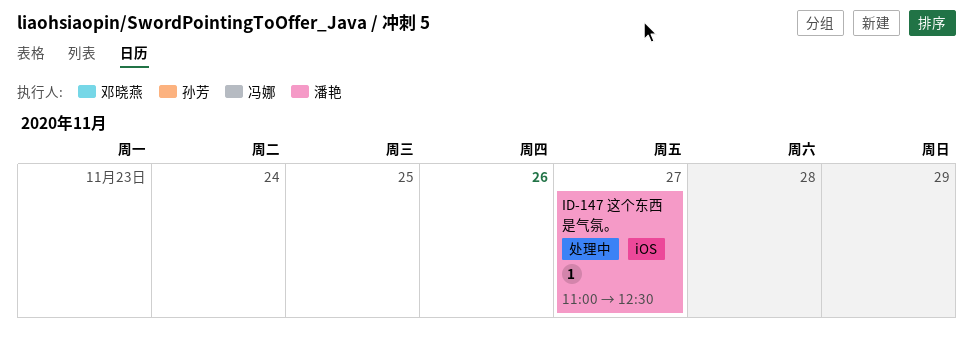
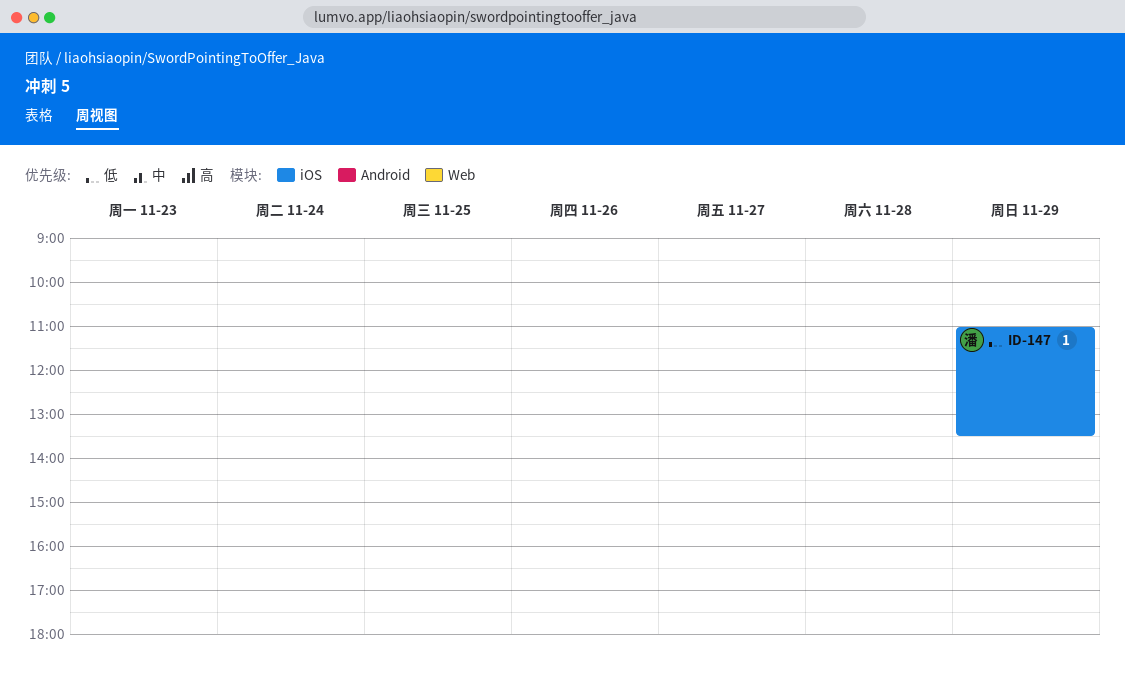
ID-147, day: Nov 27 -> Nov 29
ID-147, ends: 12:30 -> 13:30

